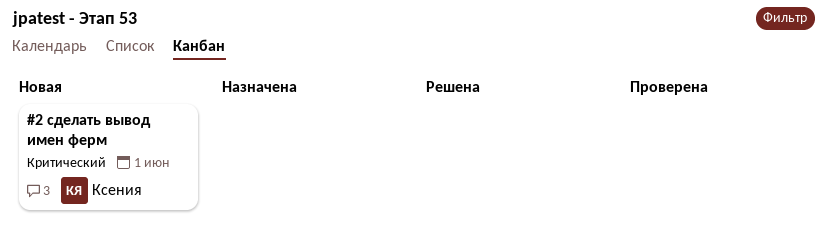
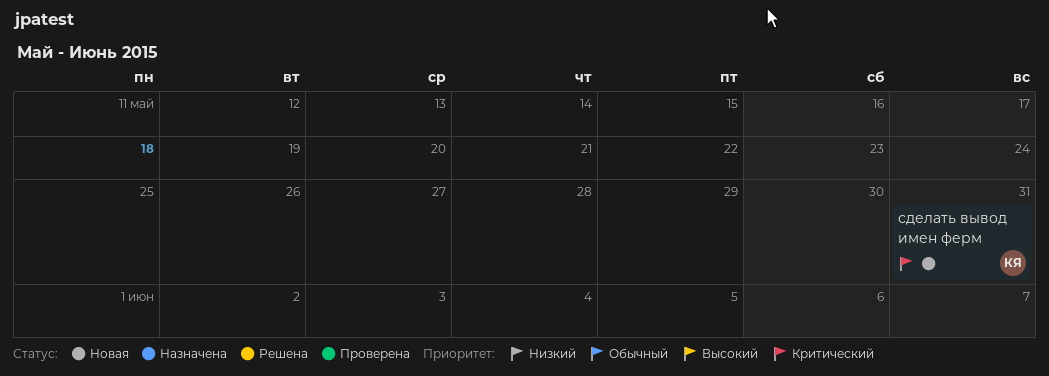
сделать вывод имен ферм, due: Jun 1 -> May 31

